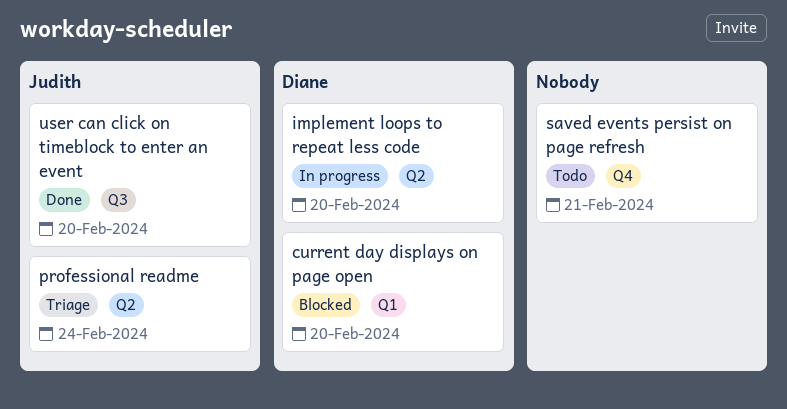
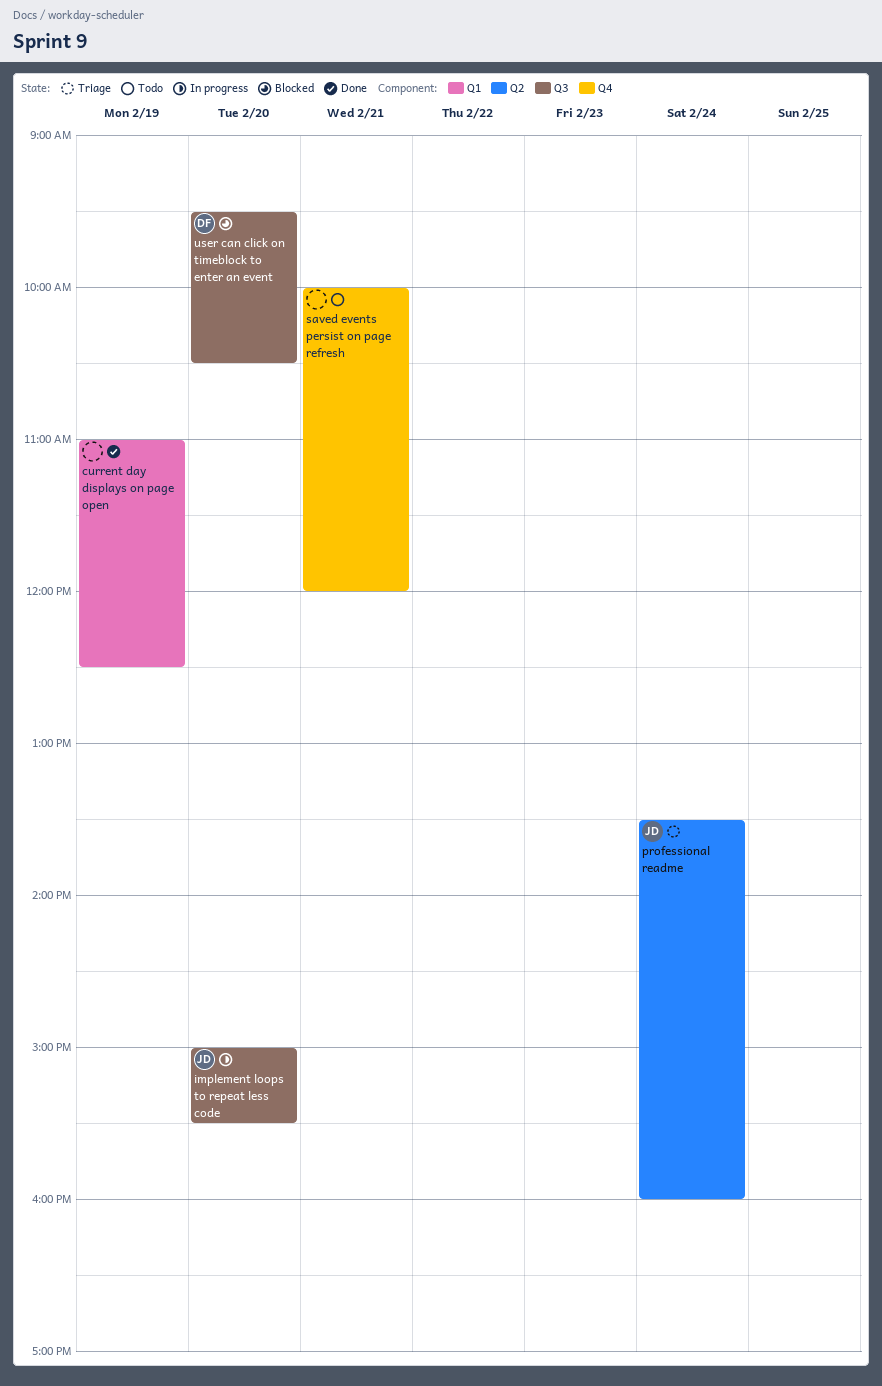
current day displays on page open, status: Blocked -> Done
current day displays on page open, owner: Diane -> none
current day displays on page open, day: Feb 20 -> Feb 19
implement loops to repeat less code, owner: Diane -> Judith
implement loops to repeat less code, label: Q2 -> Q3
user can click on timeblock to enter an event, status: Done -> Blocked
user can click on timeblock to enter an event, owner: Judith -> Diane

